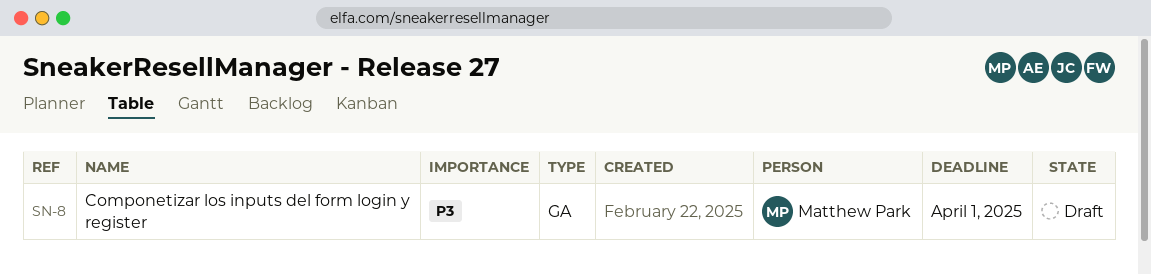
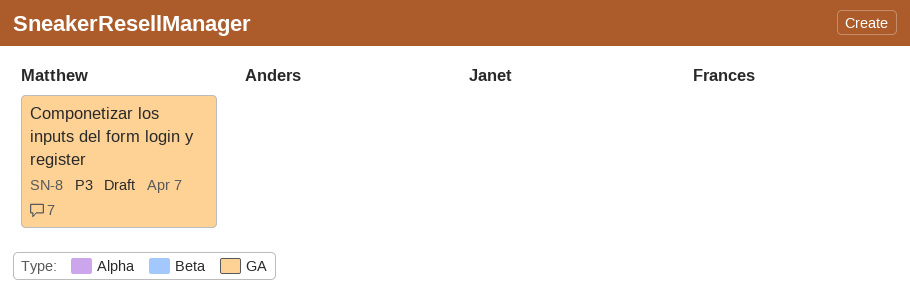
SN-8, due: Apr 1 -> Apr 7

